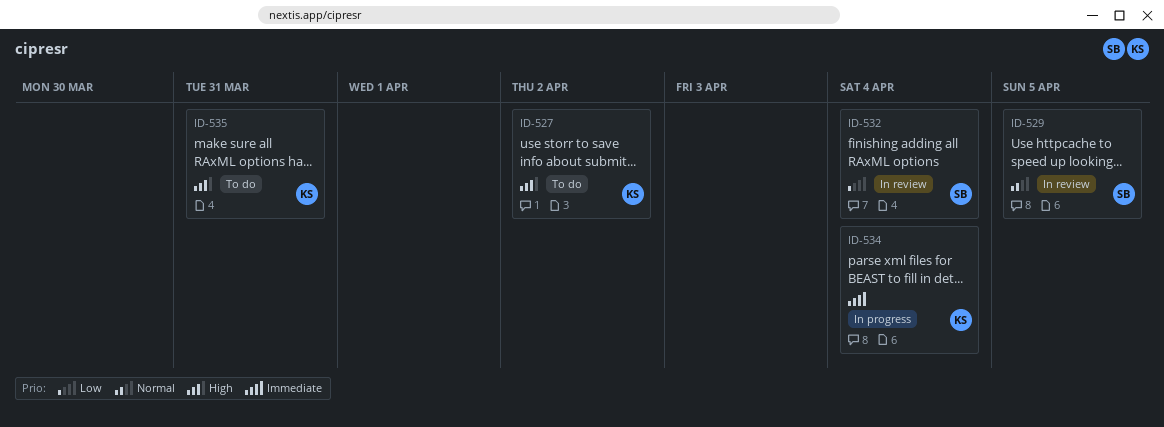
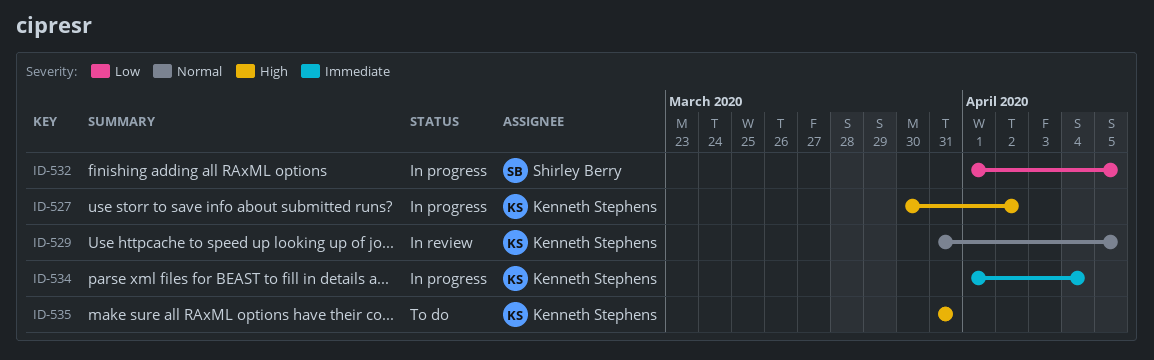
ID-527, status: To do -> In progress
ID-529, owner: Shirley Berry -> Kenneth Stephens
ID-532, status: In review -> In progress
ID-532, due: Apr 4 -> Apr 5

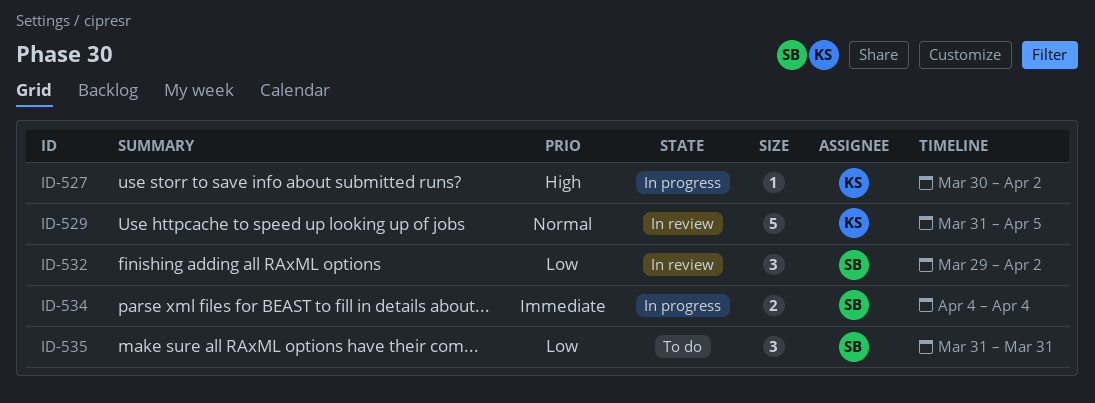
ID-532, status: In progress -> In review
ID-532, start: Apr 1 -> Mar 29
ID-532, due: Apr 5 -> Apr 2
ID-534, owner: Kenneth Stephens -> Shirley Berry
ID-534, start: Apr 1 -> Apr 4
ID-535, owner: Kenneth Stephens -> Shirley Berry
ID-535, priority: High -> Low

